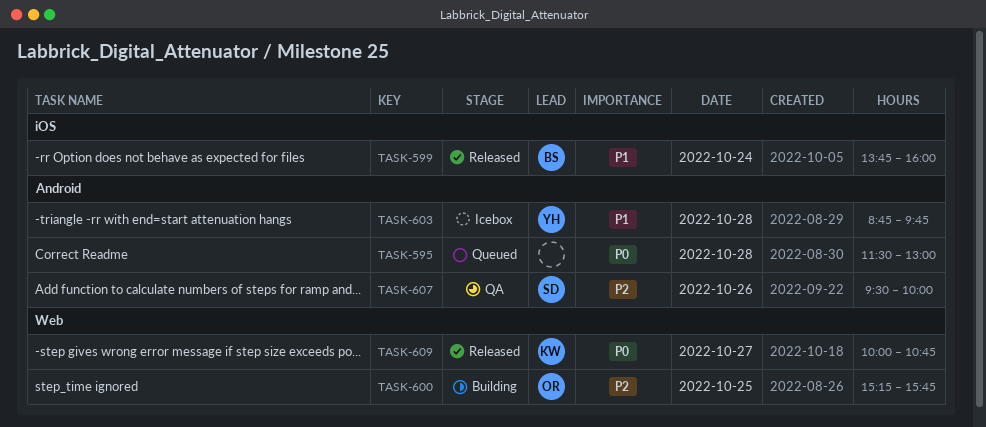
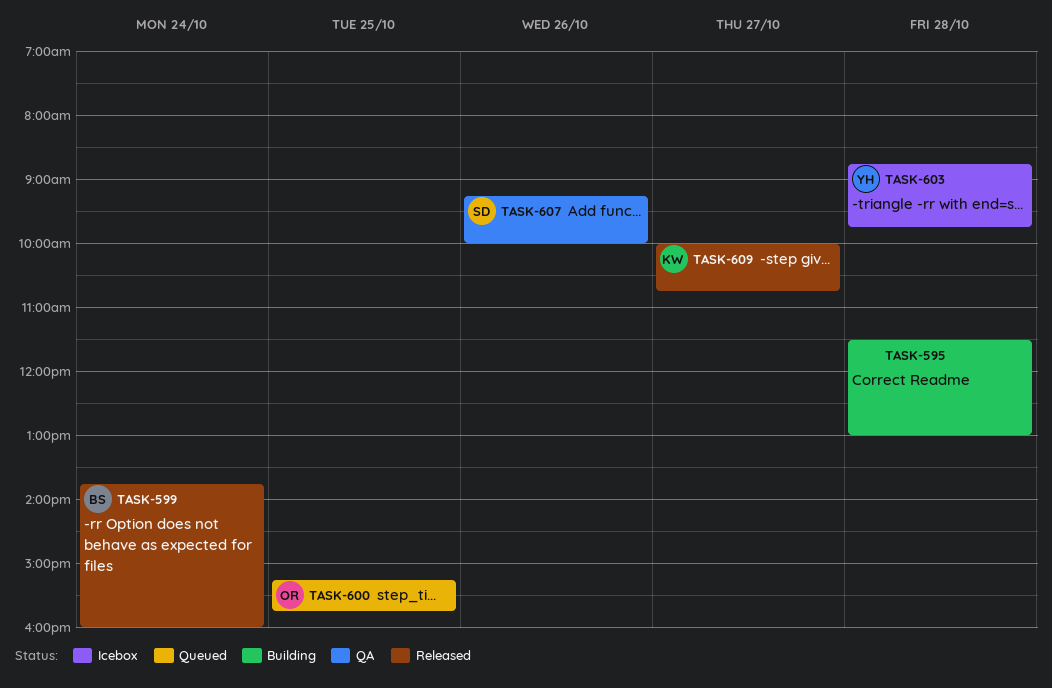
TASK-595, status: Queued -> Building
TASK-600, status: Building -> Queued
TASK-607, begins: 09:30 -> 09:15

